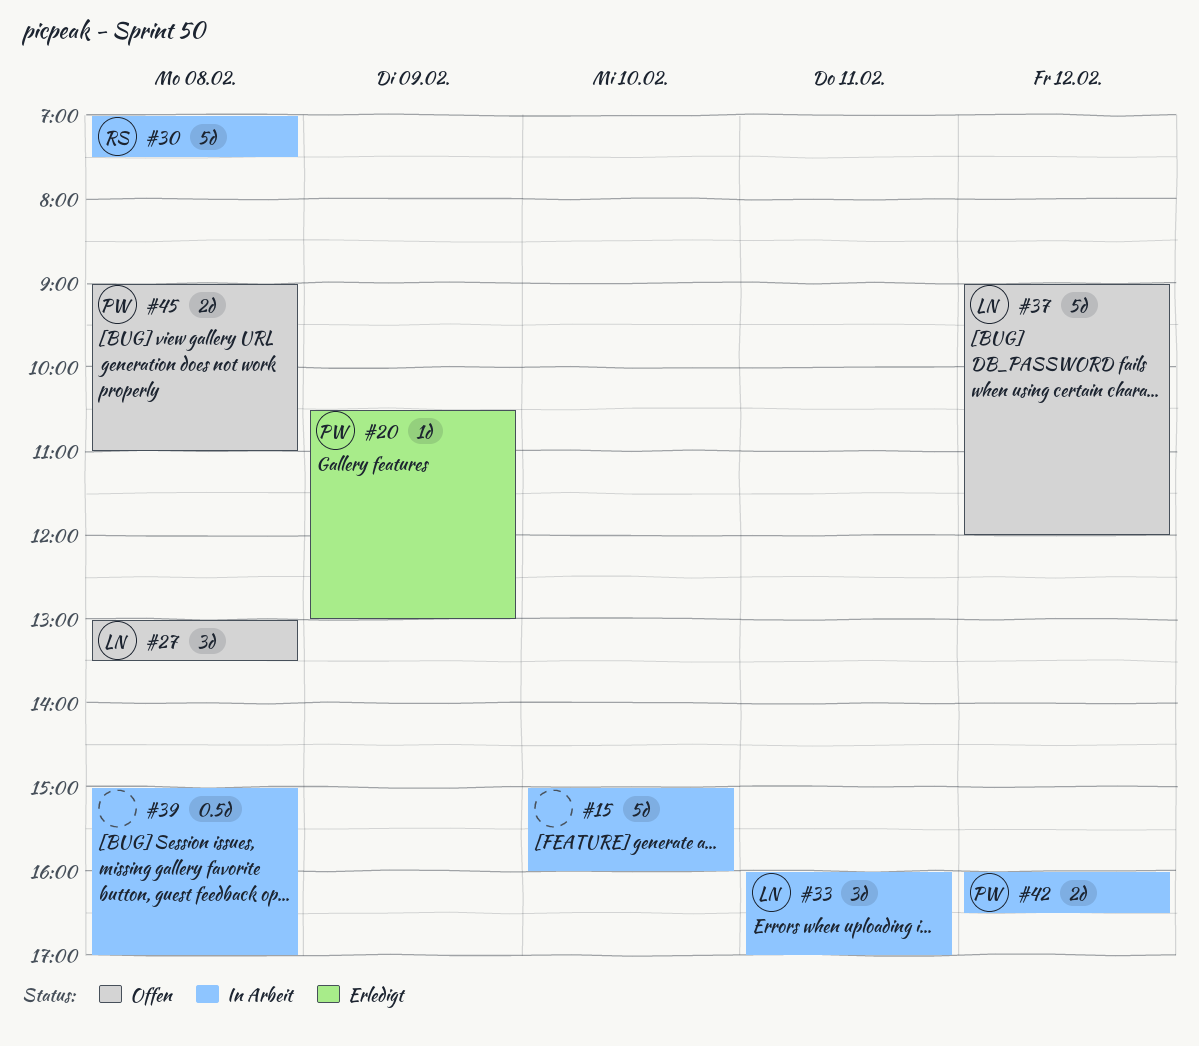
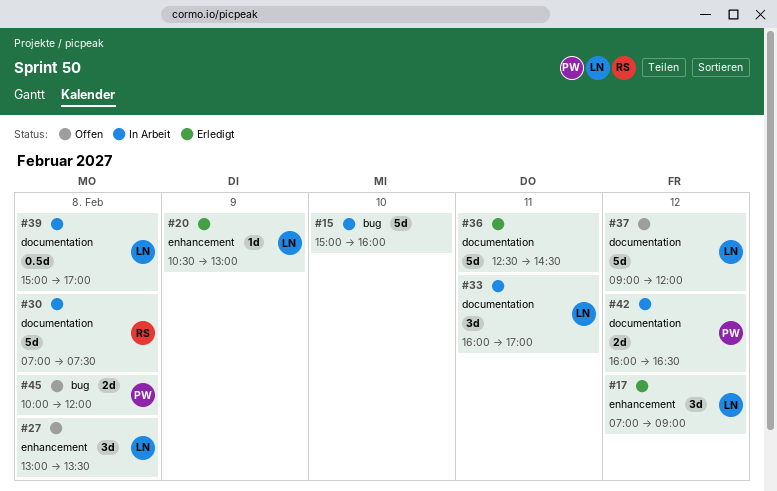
#17: none -> present
#20, owner: PW -> LN
#36: none -> present
#39, owner: none -> LN
#45, begins: 09:00 -> 10:00
#45, ends: 11:00 -> 12:00

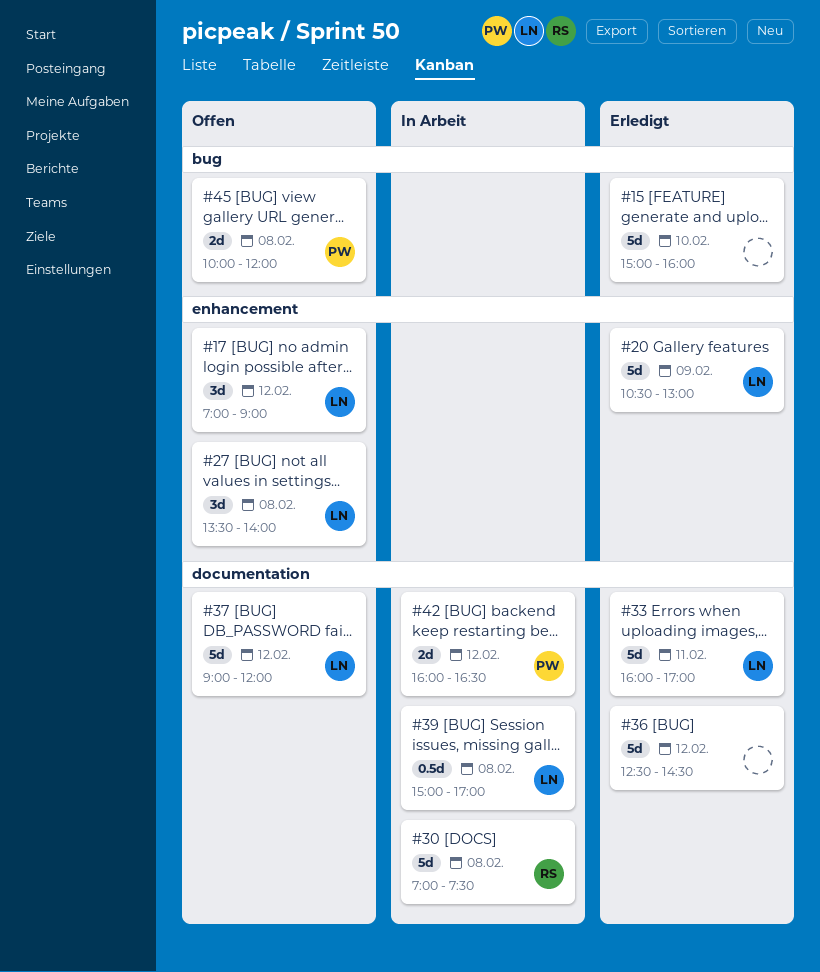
#15, status: In Arbeit -> Erledigt
#17, status: Erledigt -> Offen
#20, estimate: 1d -> 5d
#27, begins: 13:00 -> 13:30
#27, ends: 13:30 -> 14:00
#33, status: In Arbeit -> Erledigt
#33, estimate: 3d -> 5d
#36, day: Feb 11 -> Feb 12

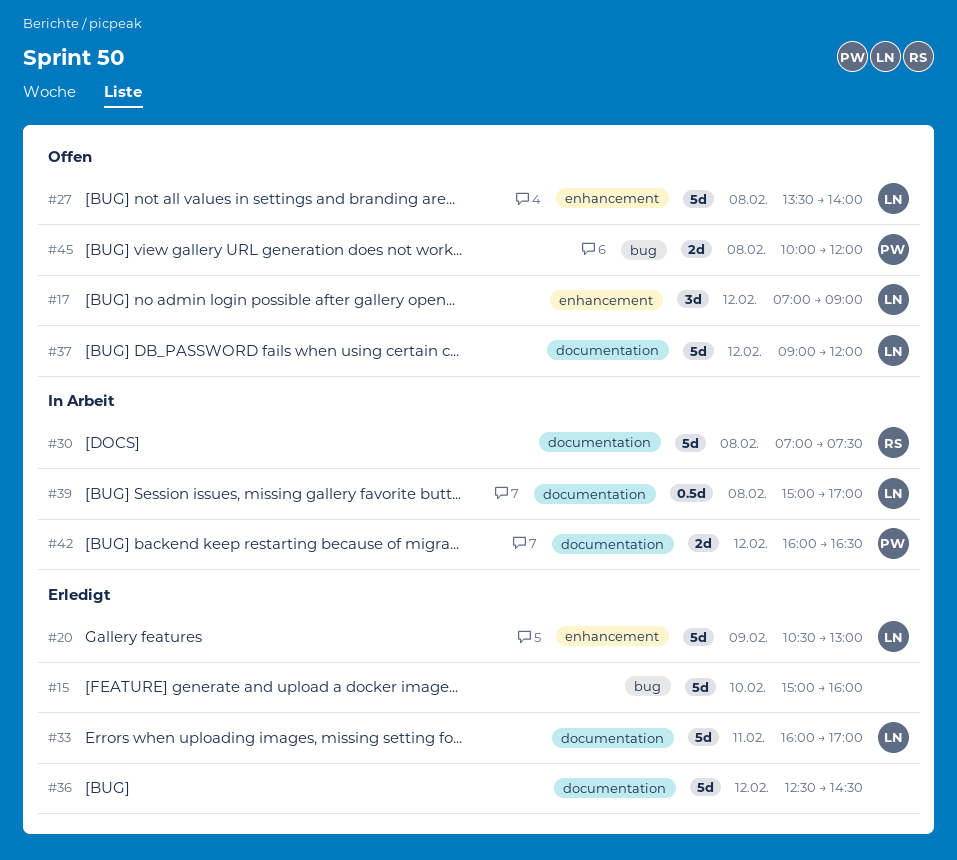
#27, estimate: 3d -> 5d

